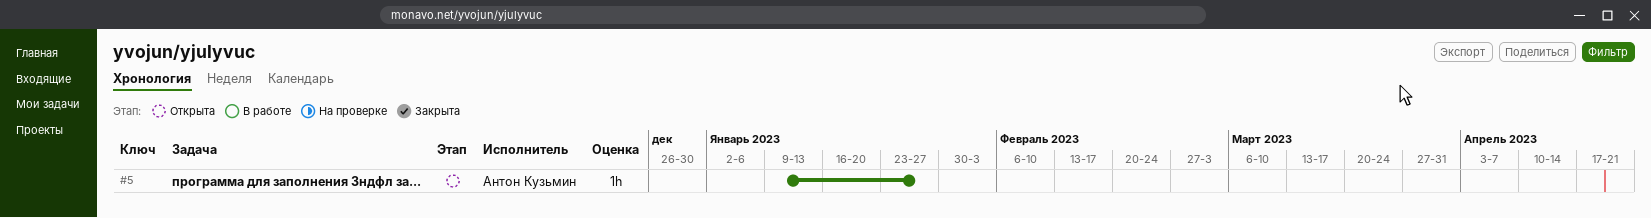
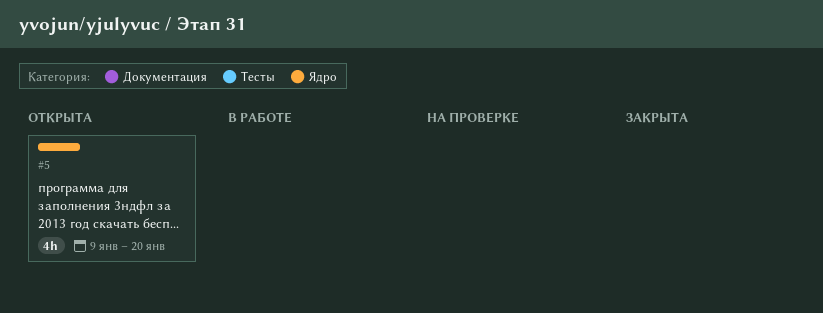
#5, estimate: 1h -> 4h
#5, due: Jan 27 -> Jan 20

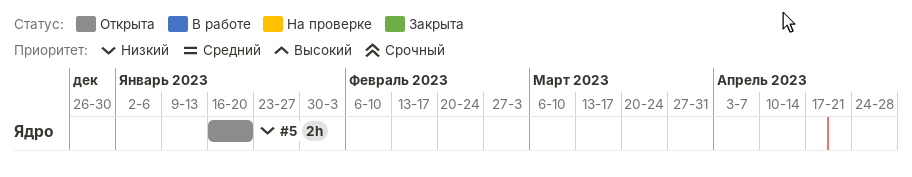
#5, estimate: 4h -> 2h
#5, start: Jan 9 -> Jan 16

